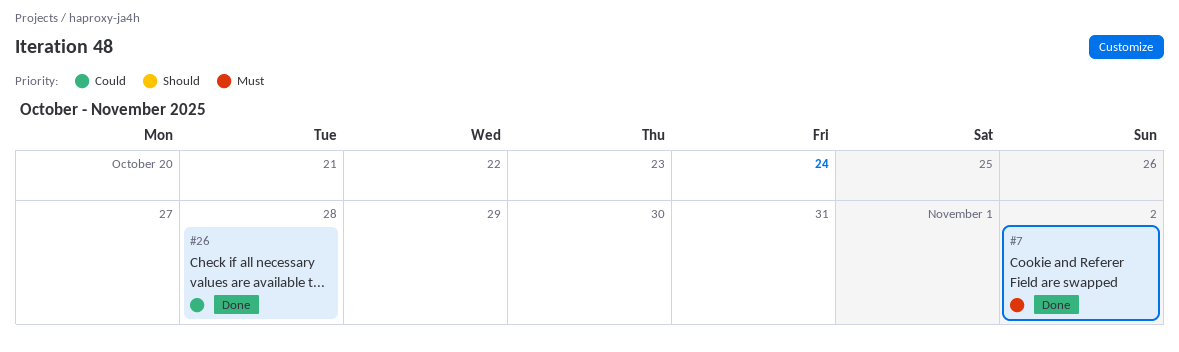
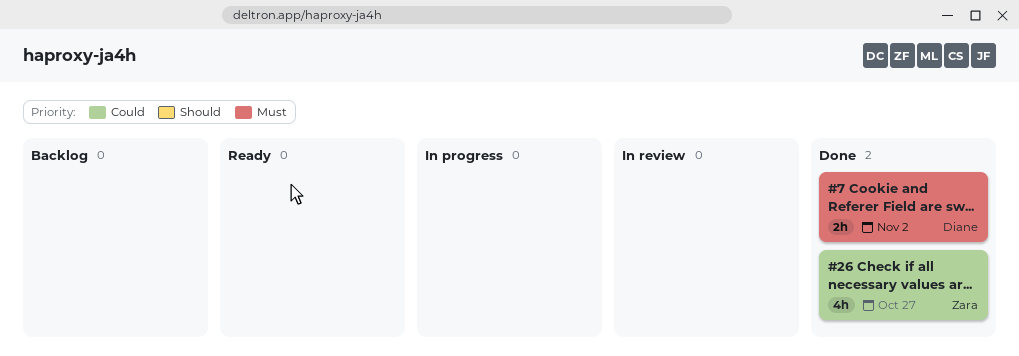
#26, due: Oct 28 -> Oct 27

